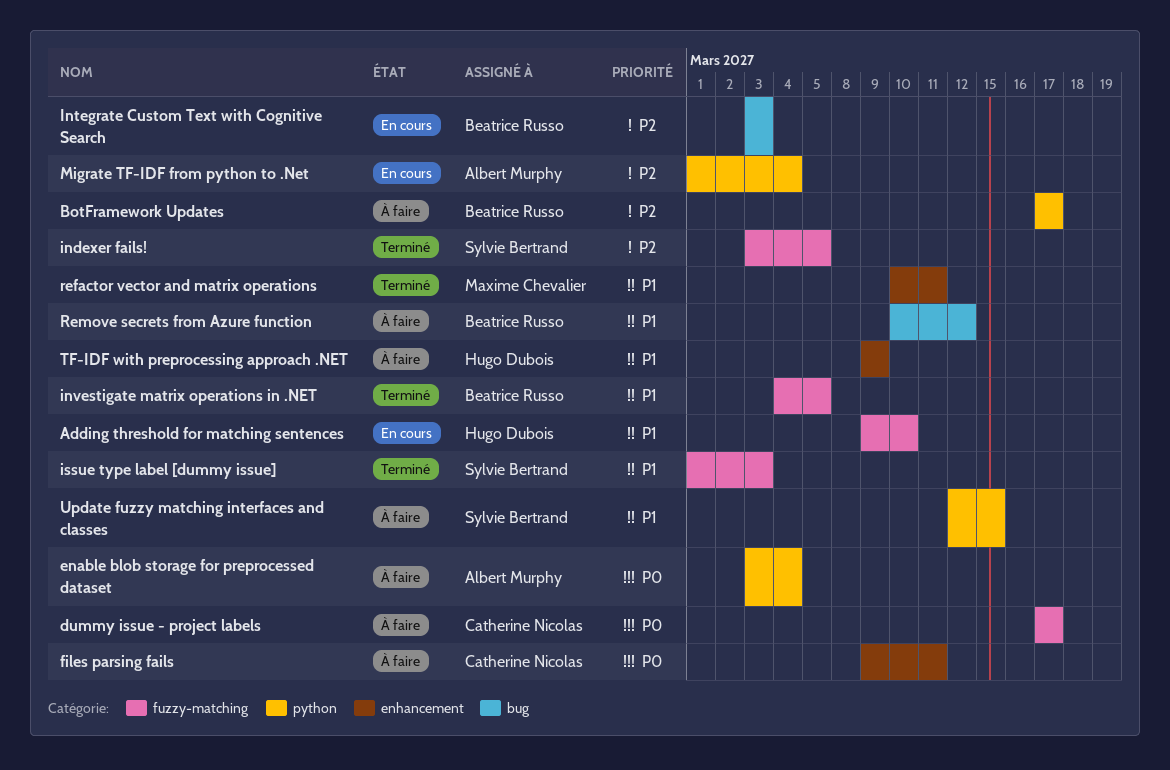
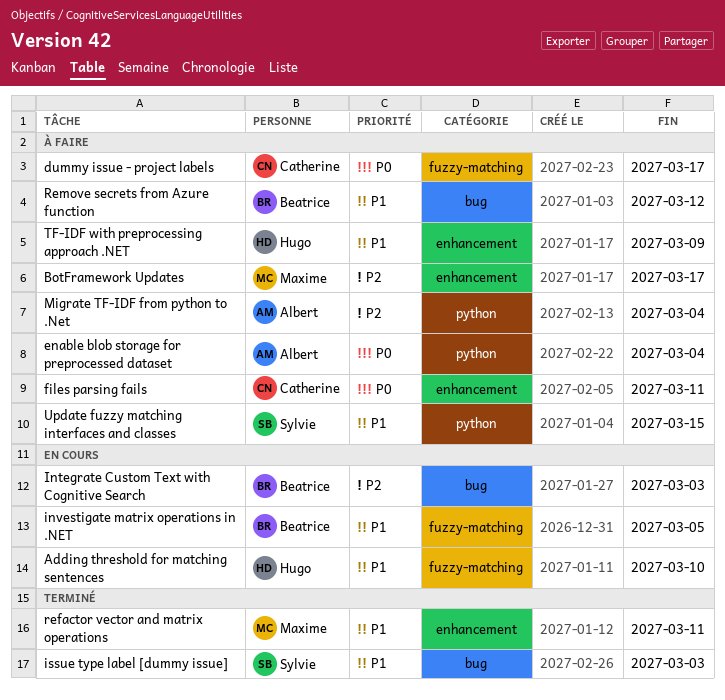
BotFramework Updates, owner: Beatrice Russo -> Maxime Chevalier
BotFramework Updates, label: python -> enhancement
indexer fails!: present -> none
investigate matrix operations in .NET, status: Terminé -> En cours
issue type label [dummy issue], label: fuzzy-matching -> bug
Migrate TF-IDF from python to .Net, status: En cours -> À faire

